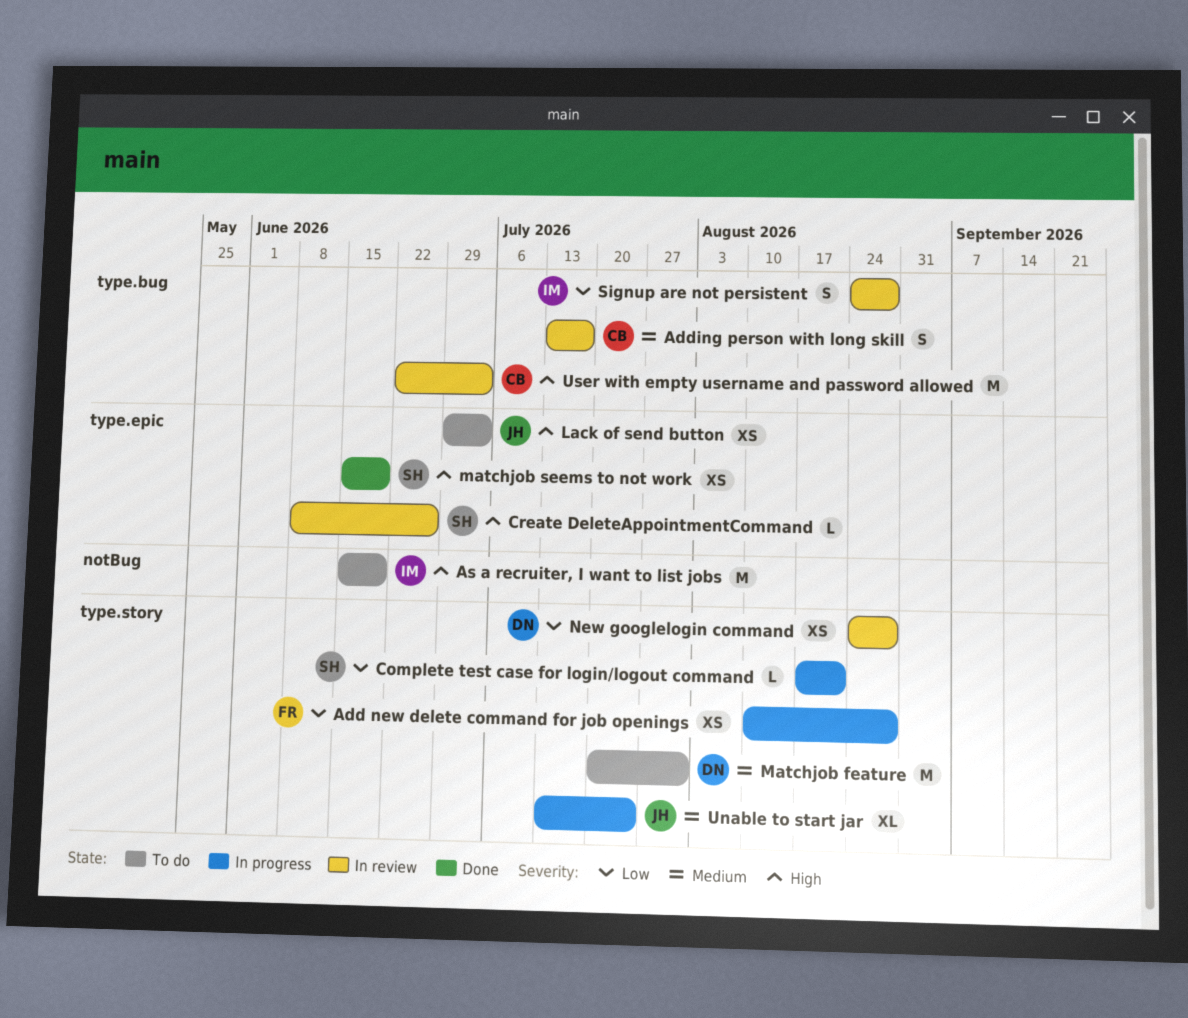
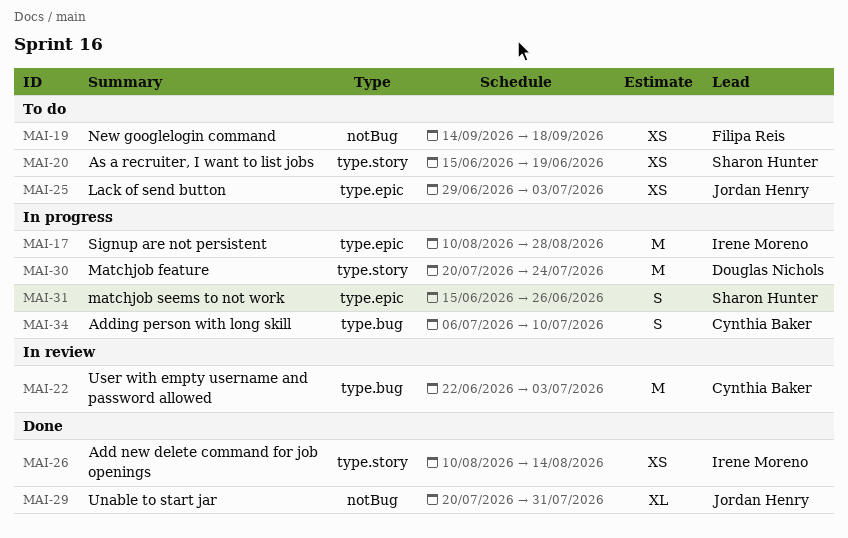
Add new delete command for job openings, status: In progress -> Done
Add new delete command for job openings, owner: Filipa Reis -> Irene Moreno
Add new delete command for job openings, due: Aug 28 -> Aug 14
Adding person with long skill, status: In review -> In progress
Adding person with long skill, start: Jul 13 -> Jul 6
Adding person with long skill, due: Jul 17 -> Jul 10
As a recruiter, I want to list jobs, owner: Irene Moreno -> Sharon Hunter
As a recruiter, I want to list jobs, label: notBug -> type.story
As a recruiter, I want to list jobs, estimate: M -> XS
Complete test case for login/logout command: present -> none
Create DeleteAppointmentCommand: present -> none
Matchjob feature, status: To do -> In progress
Matchjob feature, due: Jul 31 -> Jul 24
matchjob seems to not work, status: Done -> In progress
matchjob seems to not work, estimate: XS -> S
matchjob seems to not work, due: Jun 19 -> Jun 26
New googlelogin command, status: In review -> To do
New googlelogin command, owner: Douglas Nichols -> Filipa Reis
New googlelogin command, label: type.story -> notBug
New googlelogin command, start: Aug 24 -> Sep 14
New googlelogin command, due: Aug 28 -> Sep 18
Signup are not persistent, status: In review -> In progress
Signup are not persistent, label: type.bug -> type.epic
Signup are not persistent, estimate: S -> M
Signup are not persistent, start: Aug 24 -> Aug 10
Unable to start jar, status: In progress -> Done
Unable to start jar, label: type.story -> notBug
Unable to start jar, start: Jul 13 -> Jul 20
Unable to start jar, due: Jul 24 -> Jul 31

